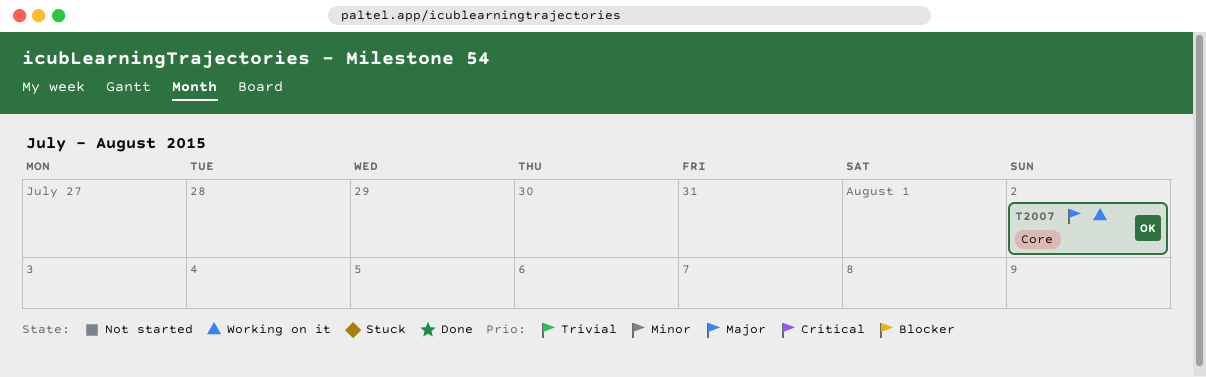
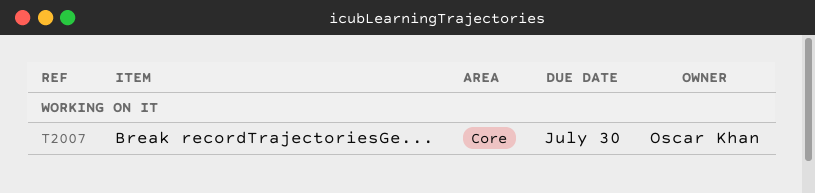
T2007, due: Aug 2 -> Jul 30

